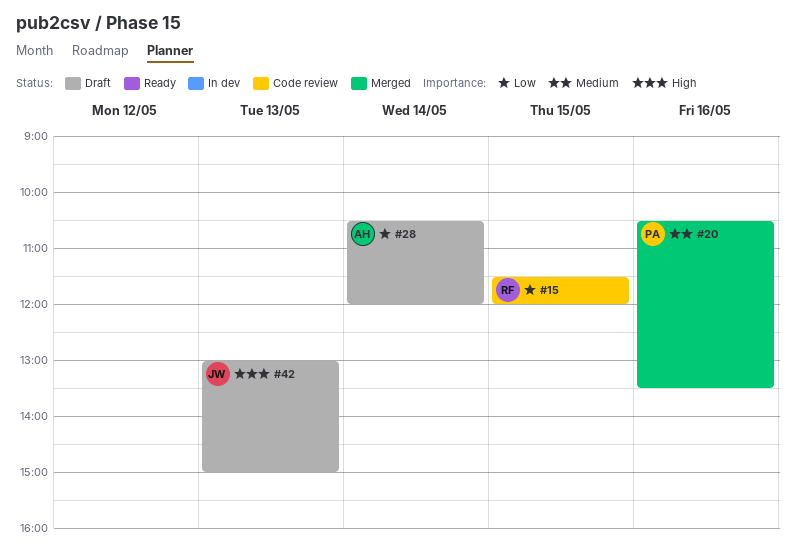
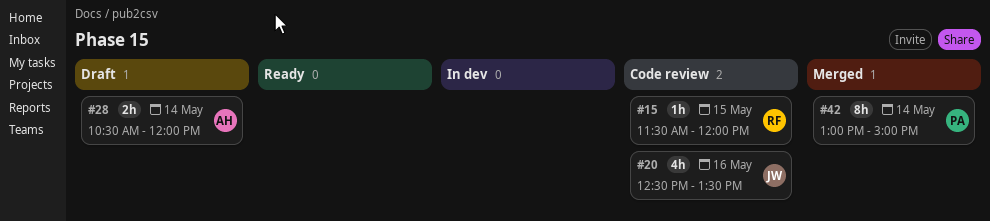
#20, status: Merged -> Code review
#20, owner: PA -> JW
#20, begins: 10:30 -> 12:30
#42, status: Draft -> Merged
#42, owner: JW -> PA
#42, day: May 13 -> May 14

